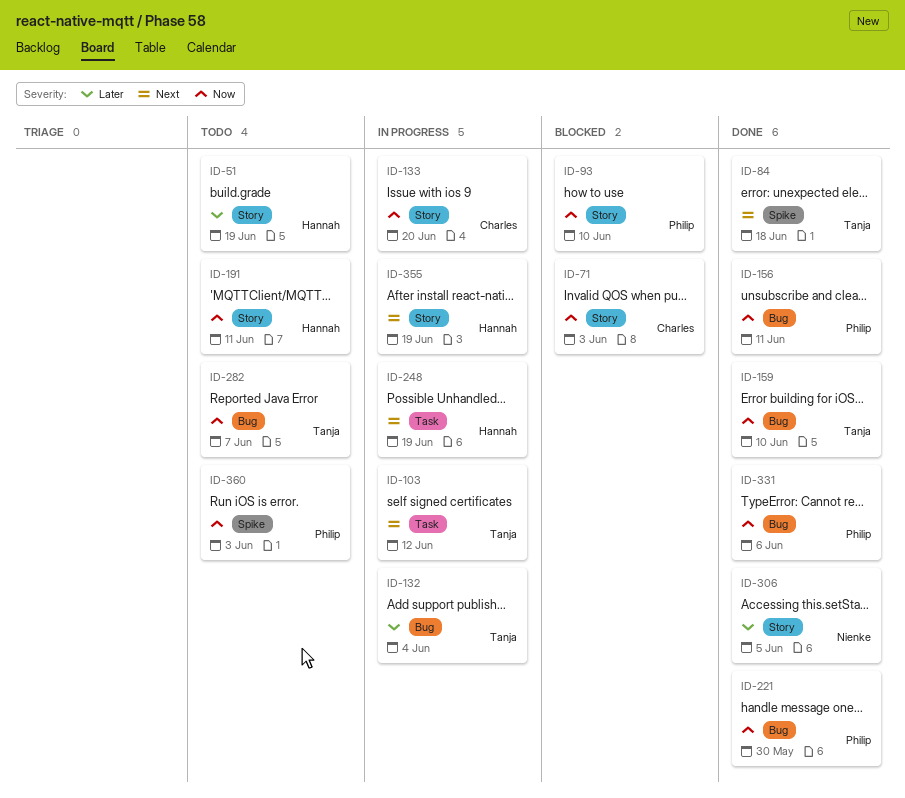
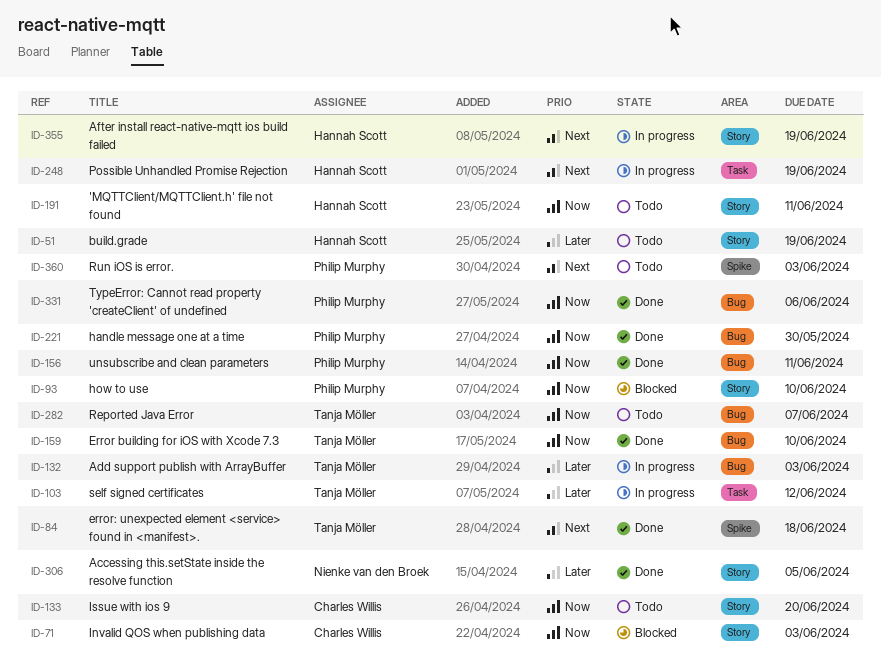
ID-103, priority: Next -> Later
ID-132, due: Jun 4 -> Jun 3
ID-133, status: In progress -> Todo
ID-360, priority: Now -> Next

